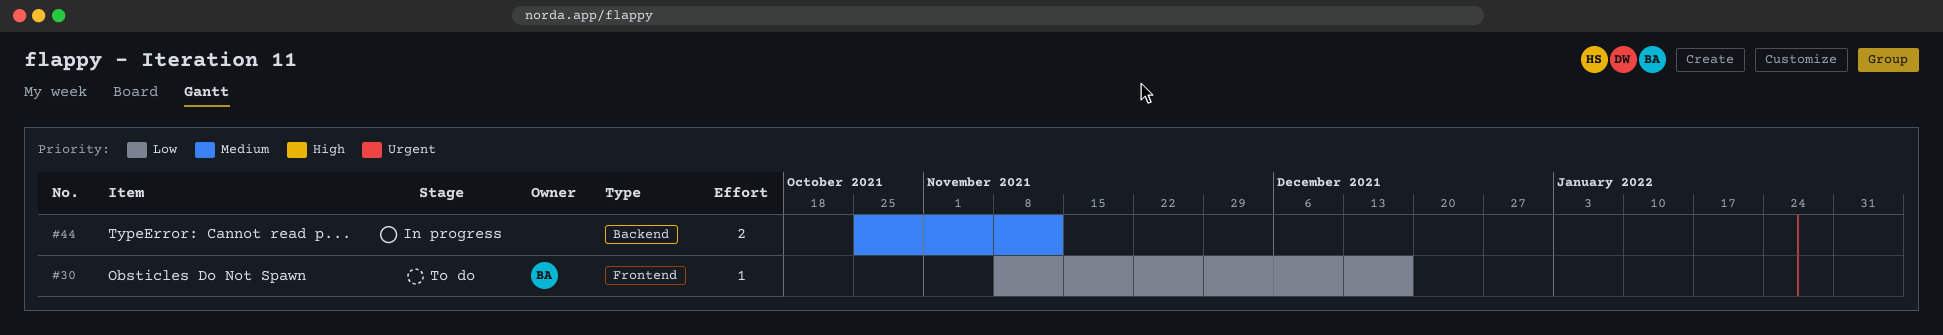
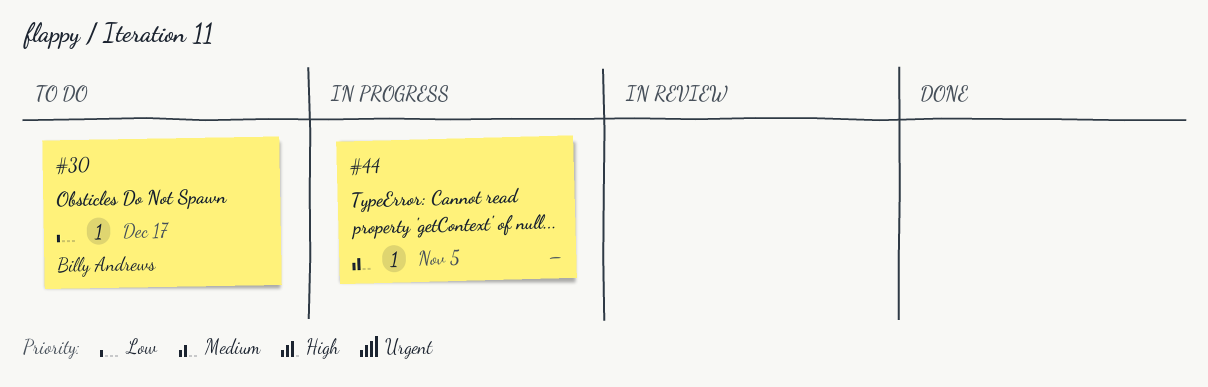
#44, estimate: 2 -> 1
#44, due: Nov 12 -> Nov 5

